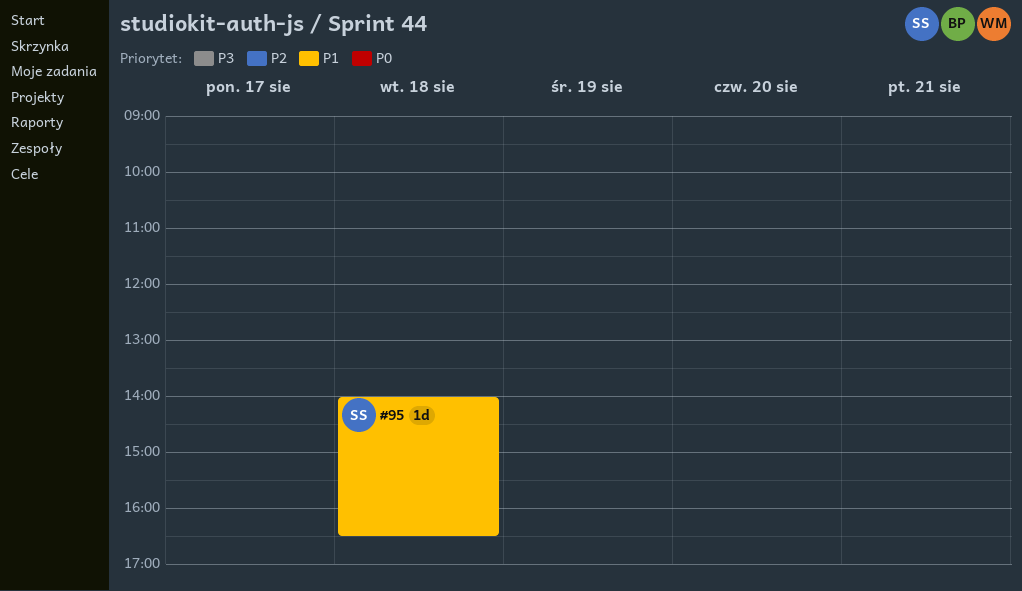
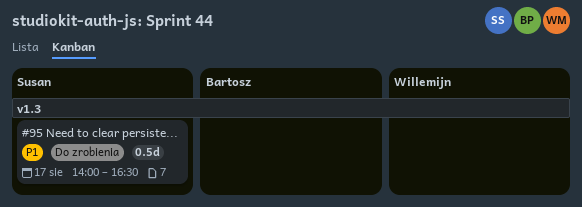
#95, estimate: 1d -> 0.5d
#95, day: Aug 18 -> Aug 17

